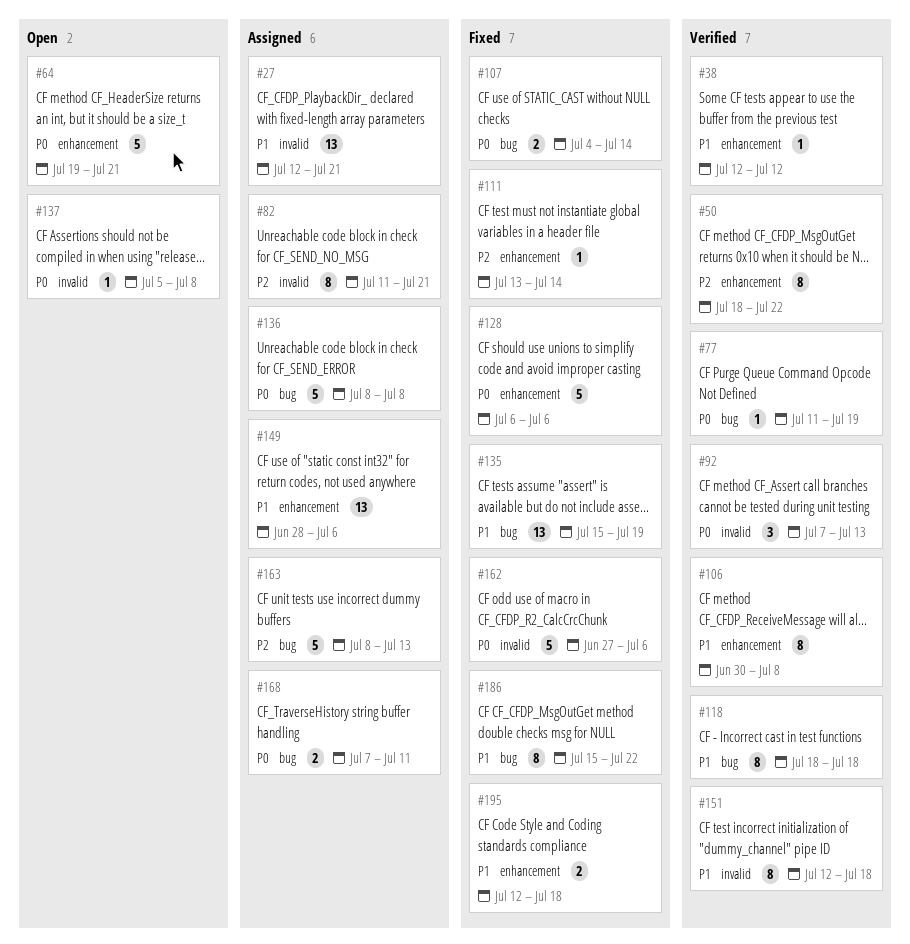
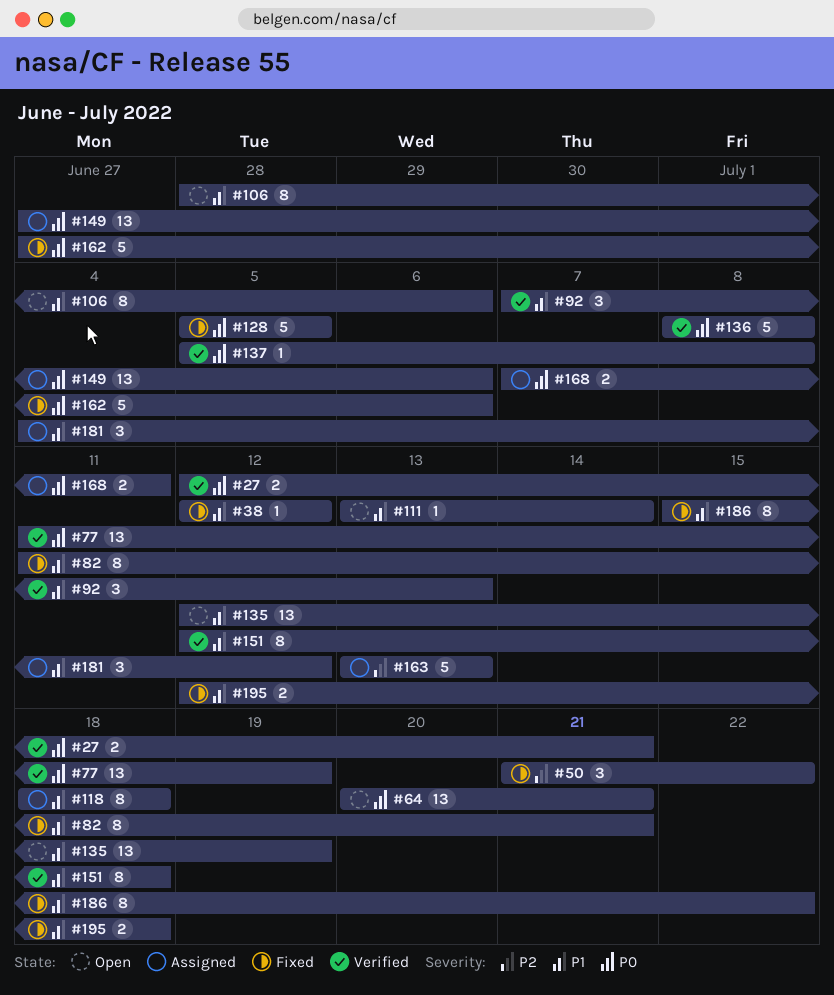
#27, status: Assigned -> Verified
#27, priority: P1 -> P0
#27, estimate: 13 -> 2
#38, status: Verified -> Fixed
#50, status: Verified -> Fixed
#50, estimate: 8 -> 3
#50, start: Jul 18 -> Jul 21
#64, estimate: 5 -> 13
#64, start: Jul 19 -> Jul 20
#77, estimate: 1 -> 13
#82, status: Assigned -> Fixed
#82, priority: P2 -> P1
#92, priority: P0 -> P1
#106, status: Verified -> Open
#106, start: Jun 30 -> Jun 28
#106, due: Jul 8 -> Jul 6
#107: present -> none
#111, status: Fixed -> Open
#111, priority: P2 -> P1
#118, status: Verified -> Assigned
#128, start: Jul 6 -> Jul 5
#128, due: Jul 6 -> Jul 5
#135, status: Fixed -> Open
#135, start: Jul 15 -> Jul 12
#136, status: Assigned -> Verified
#137, status: Open -> Verified
#149, priority: P1 -> P0
#149, start: Jun 28 -> Jun 27
#163, start: Jul 8 -> Jul 13
#181: none -> present

